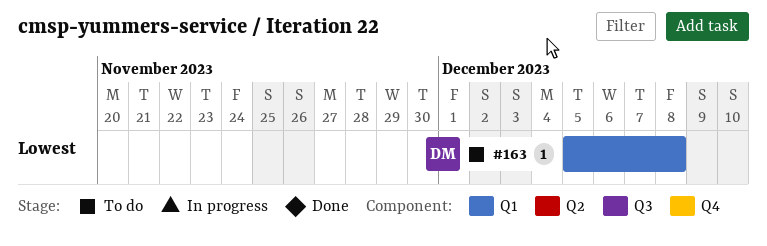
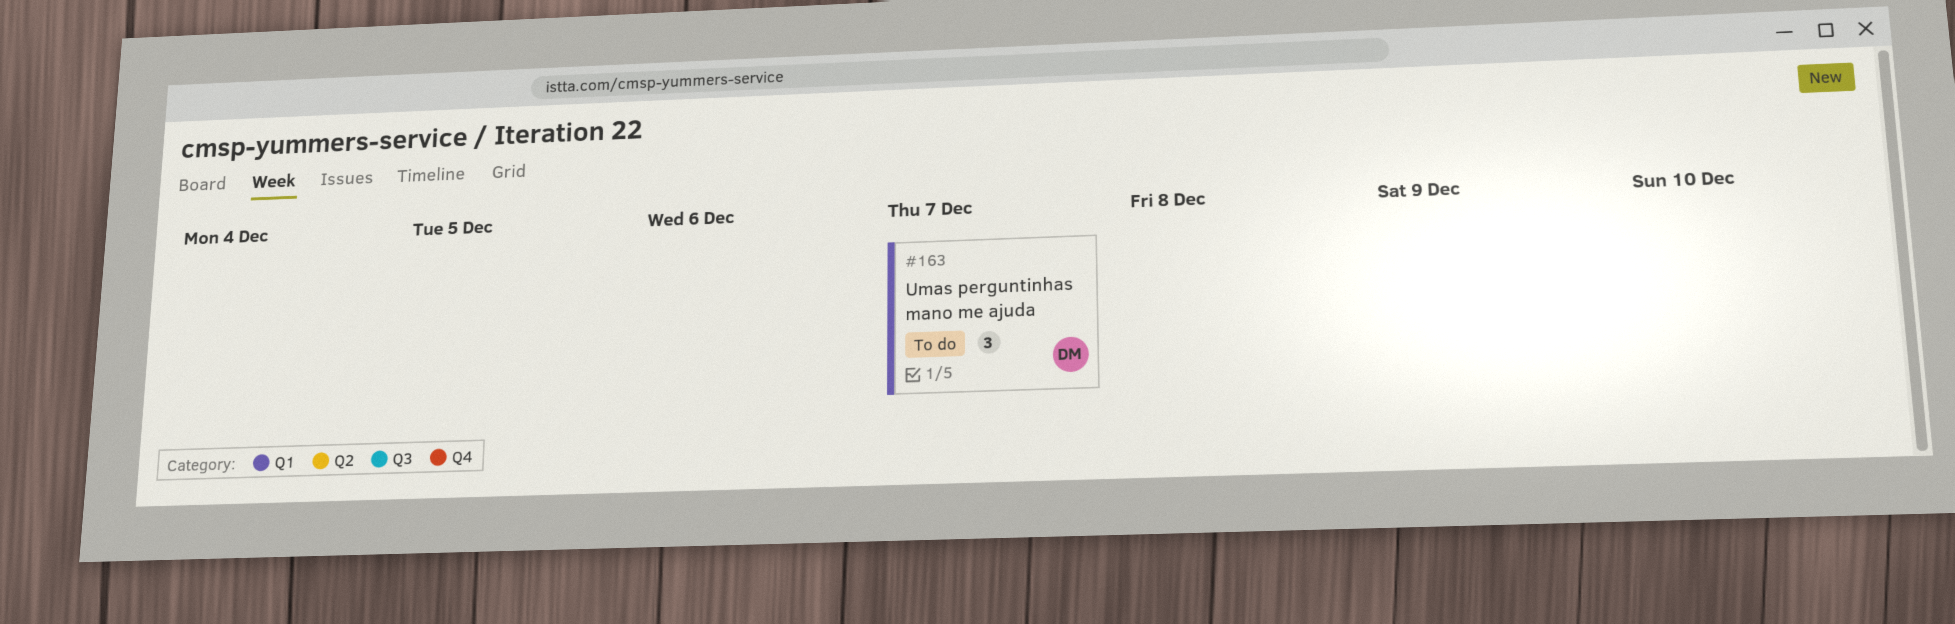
#163, estimate: 1 -> 3
#163, due: Dec 8 -> Dec 7

